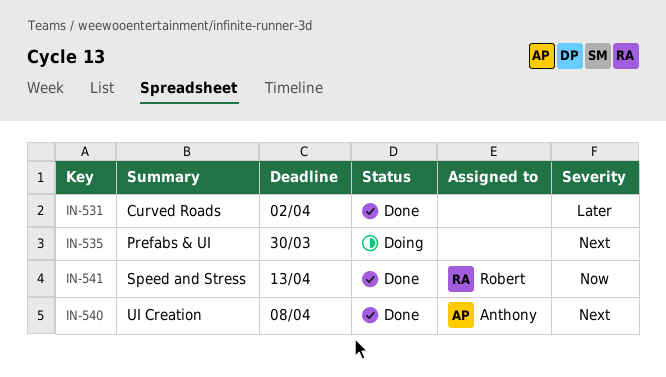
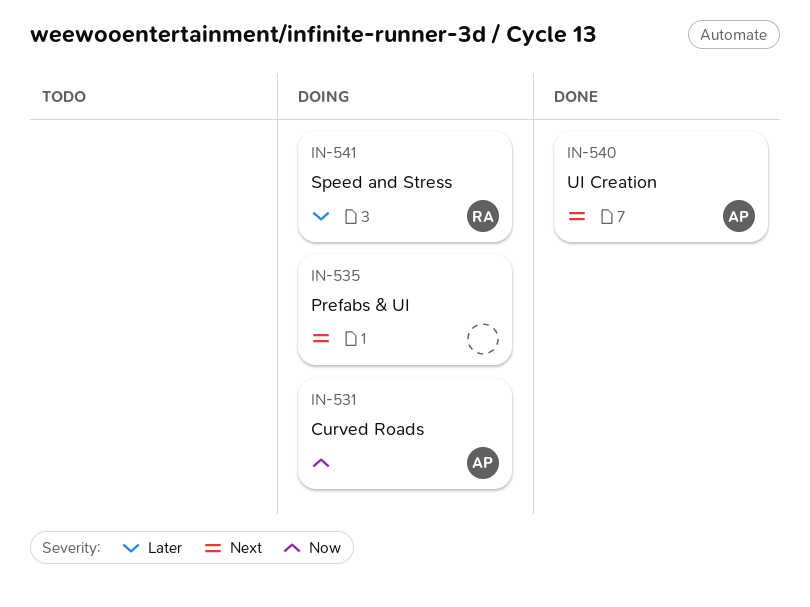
IN-531, status: Done -> Doing
IN-531, owner: none -> Anthony
IN-531, priority: Later -> Now
IN-541, status: Done -> Doing
IN-541, priority: Now -> Later

